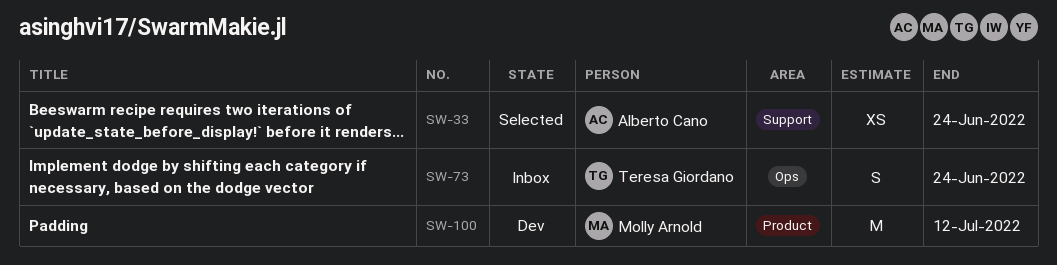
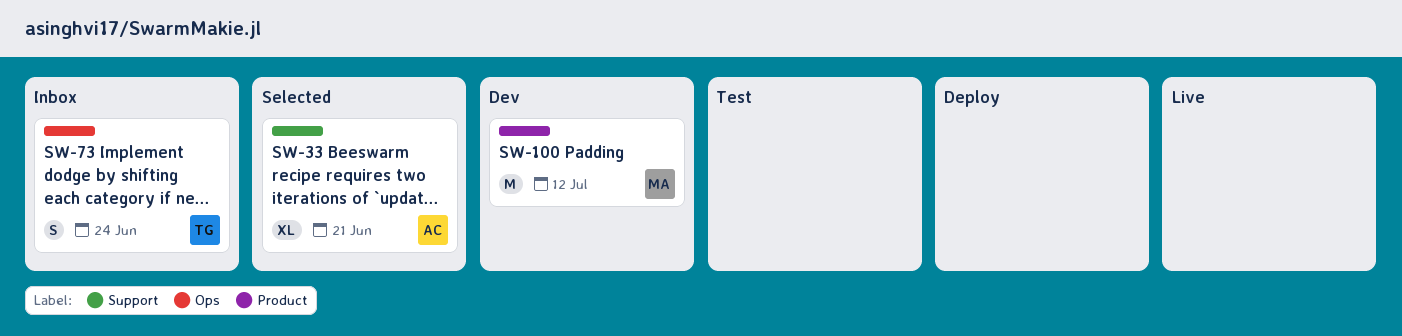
SW-33, estimate: XS -> XL
SW-33, due: Jun 24 -> Jun 21

